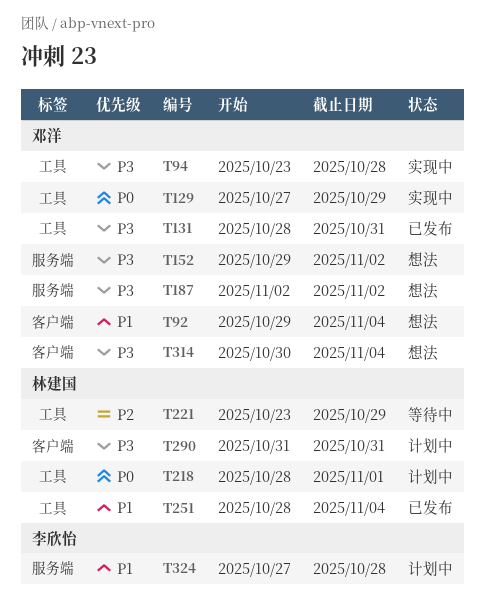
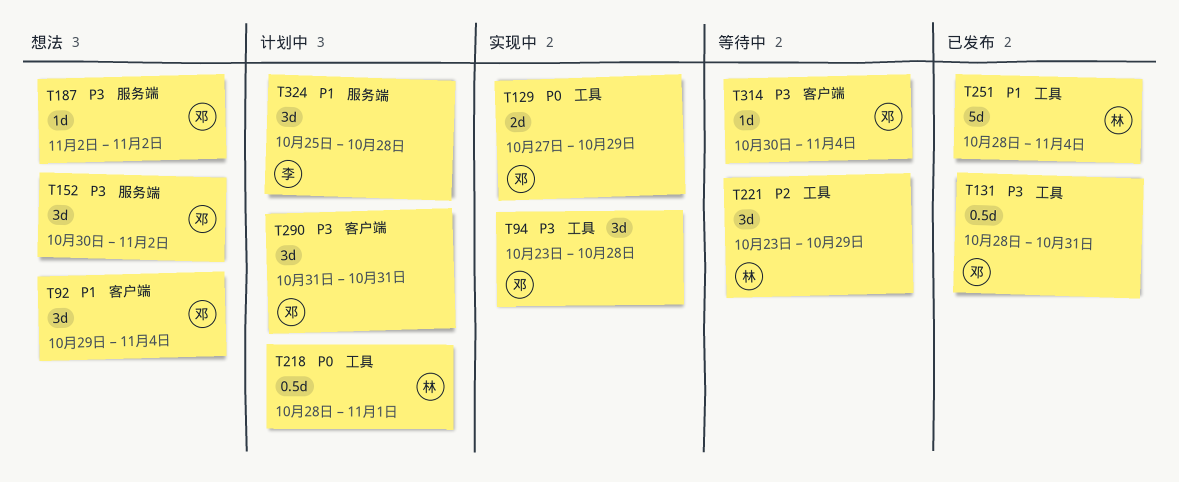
T152, start: Oct 29 -> Oct 30
T290, owner: 林建国 -> 邓洋
T314, status: 想法 -> 等待中
T324, start: Oct 27 -> Oct 25

